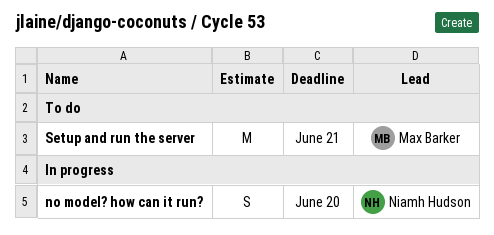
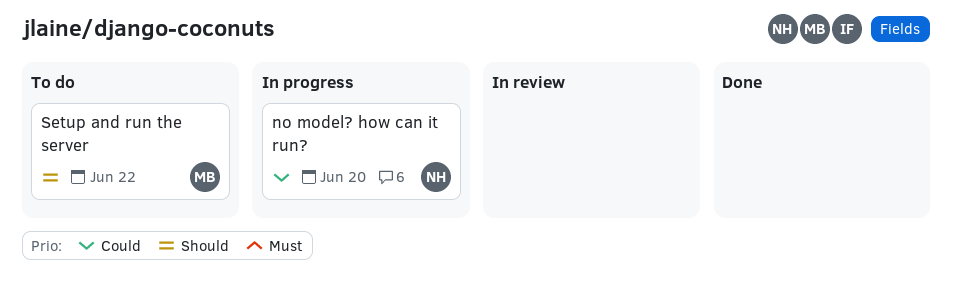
Setup and run the server, due: Jun 21 -> Jun 22

